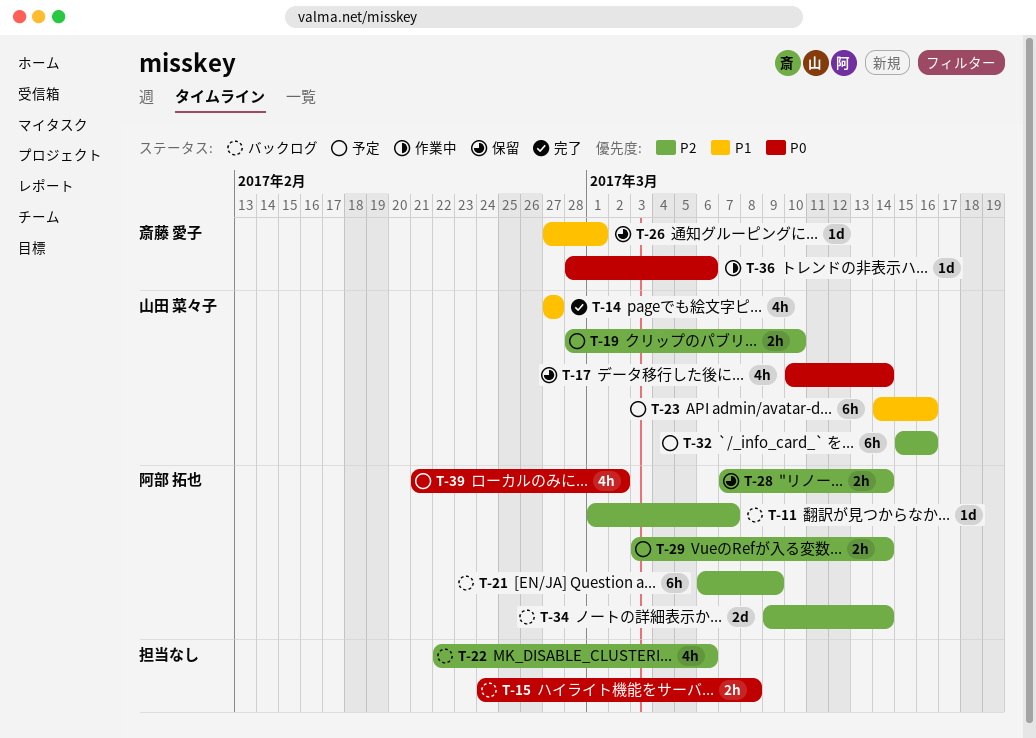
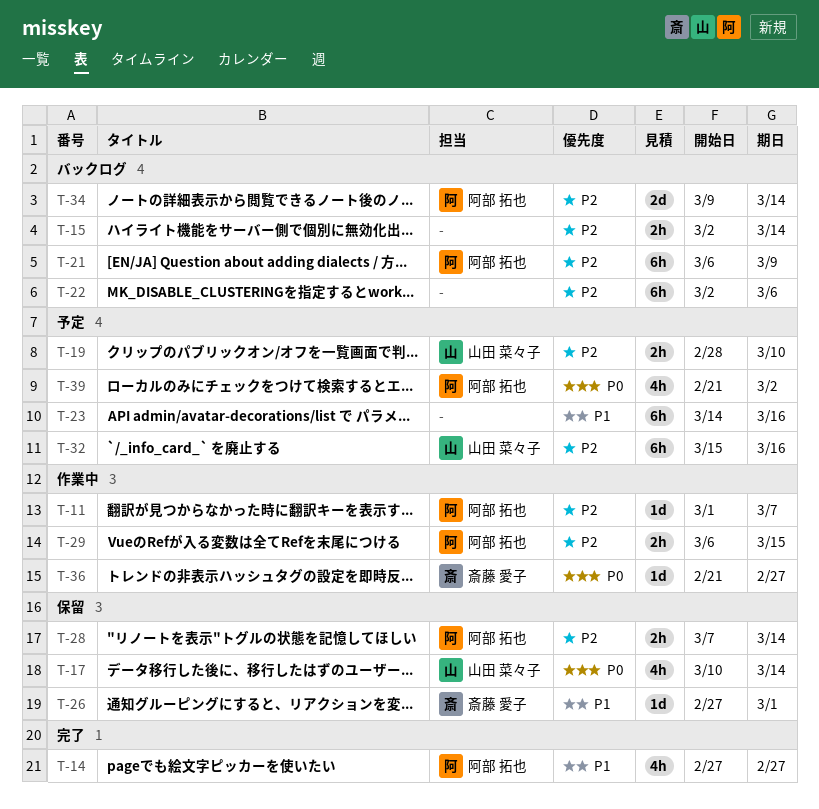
T-11, status: バックログ -> 作業中
T-14, owner: 山田 菜々子 -> 阿部 拓也
T-15, priority: P0 -> P2
T-15, start: Feb 24 -> Mar 2
T-15, due: Mar 8 -> Mar 14
T-22, estimate: 4h -> 6h
T-22, start: Feb 22 -> Mar 2
T-23, owner: 山田 菜々子 -> none
T-29, status: 予定 -> 作業中
T-29, start: Mar 3 -> Mar 6
T-29, due: Mar 14 -> Mar 15
T-36, start: Feb 28 -> Feb 21
T-36, due: Mar 6 -> Feb 27

